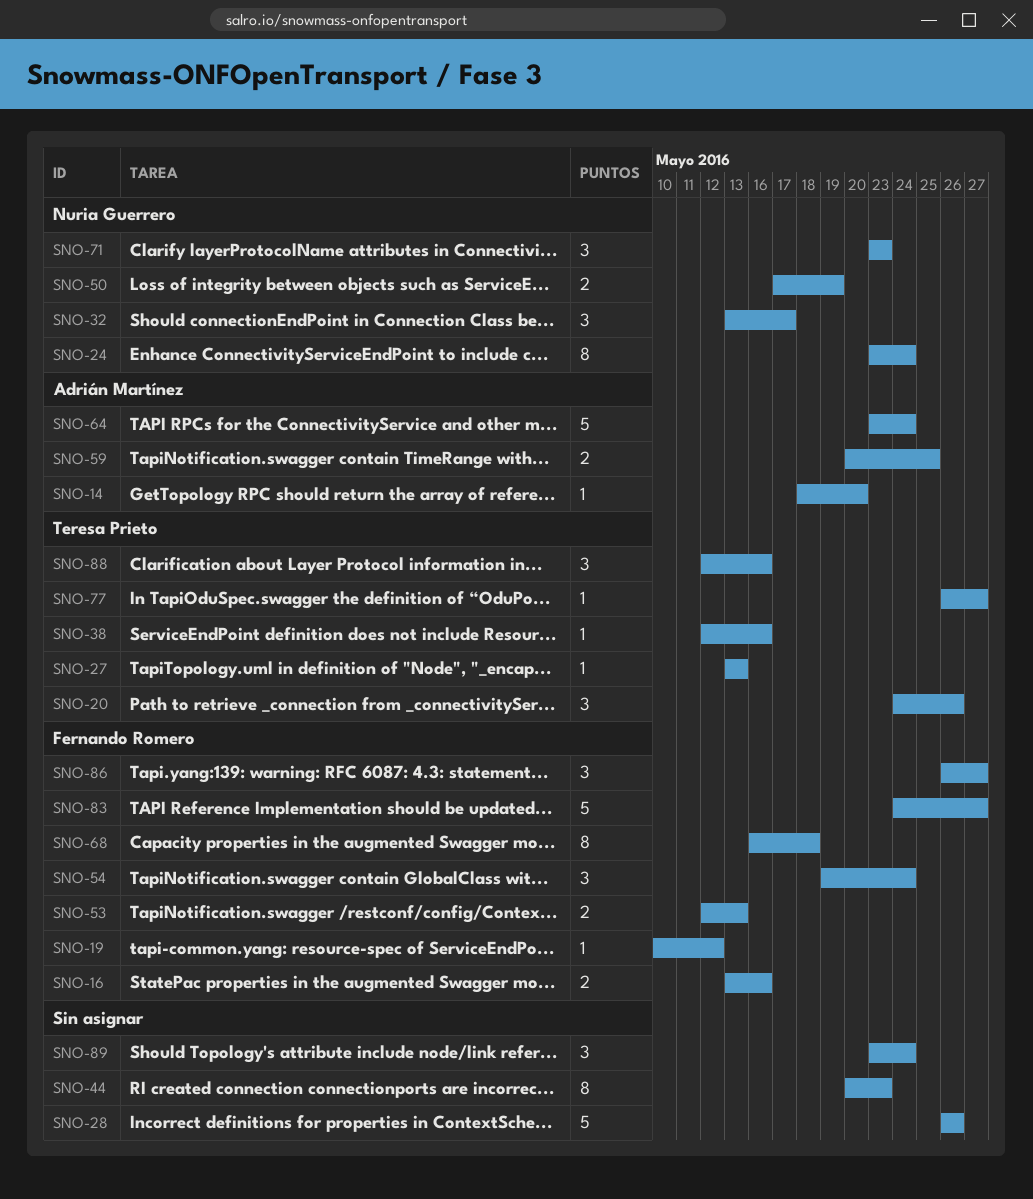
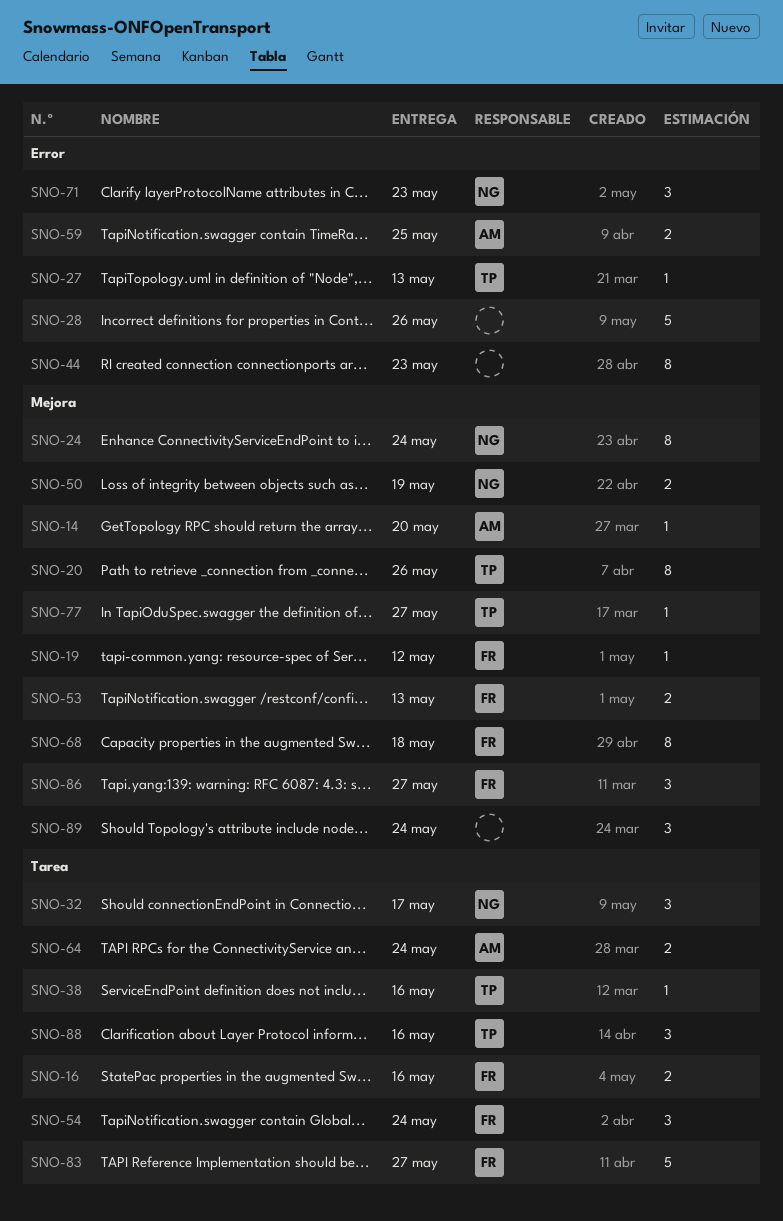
SNO-20, estimate: 3 -> 8
SNO-64, estimate: 5 -> 2

